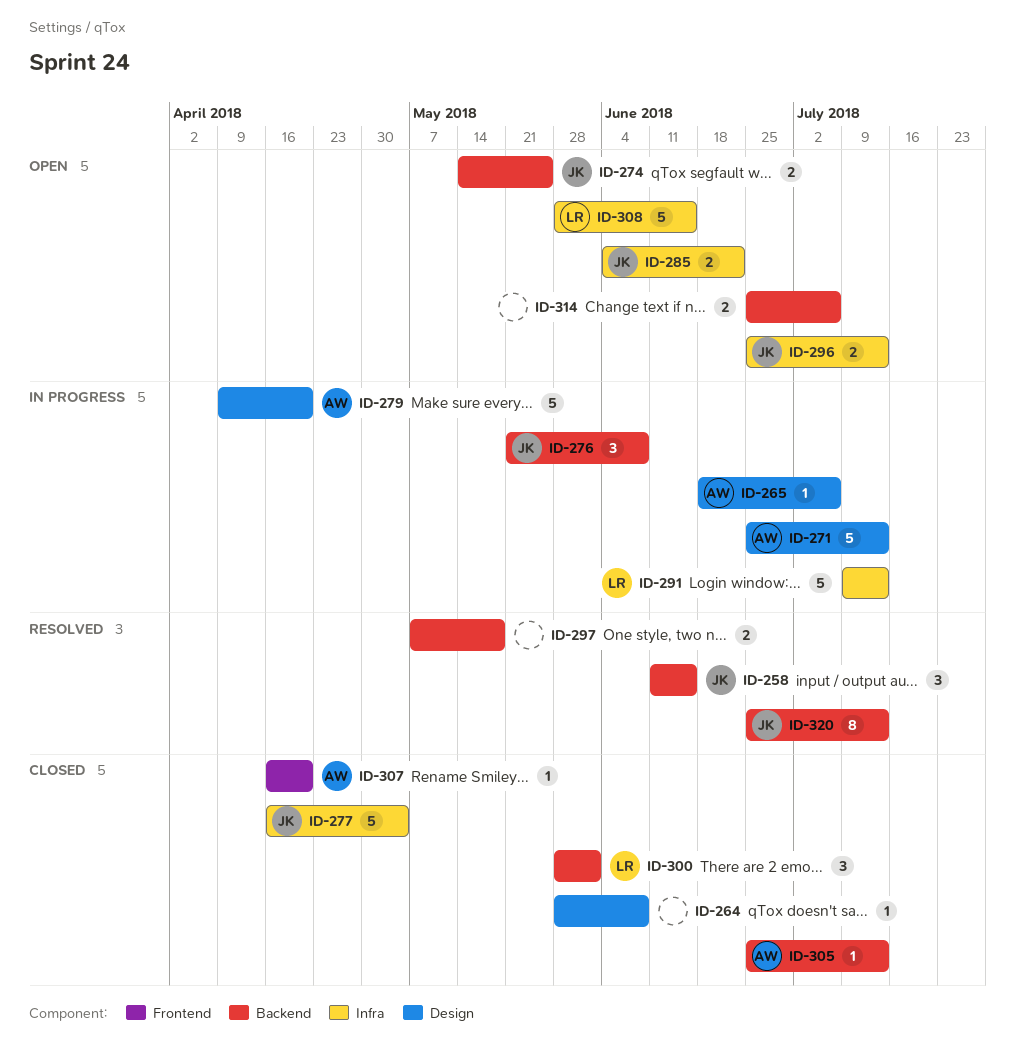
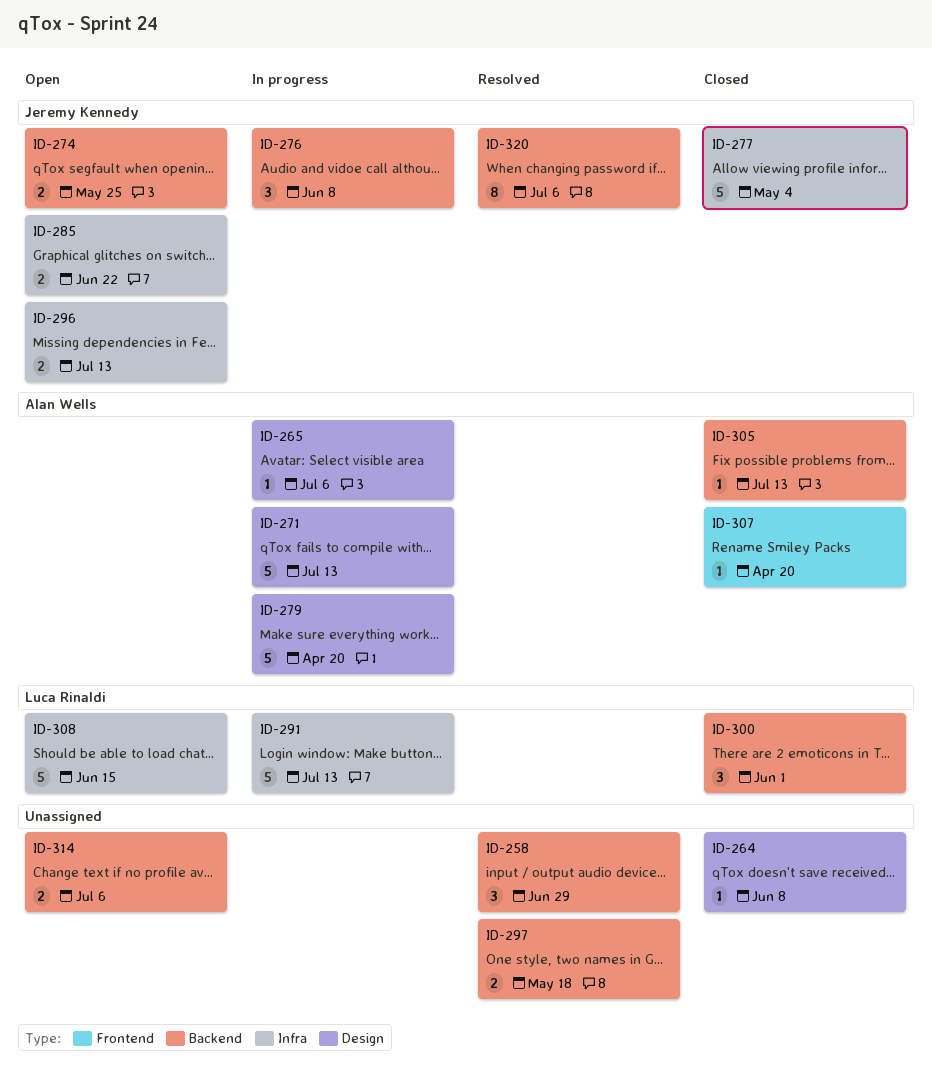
ID-258, owner: Jeremy Kennedy -> none
ID-258, due: Jun 15 -> Jun 29
ID-320, due: Jul 13 -> Jul 6

